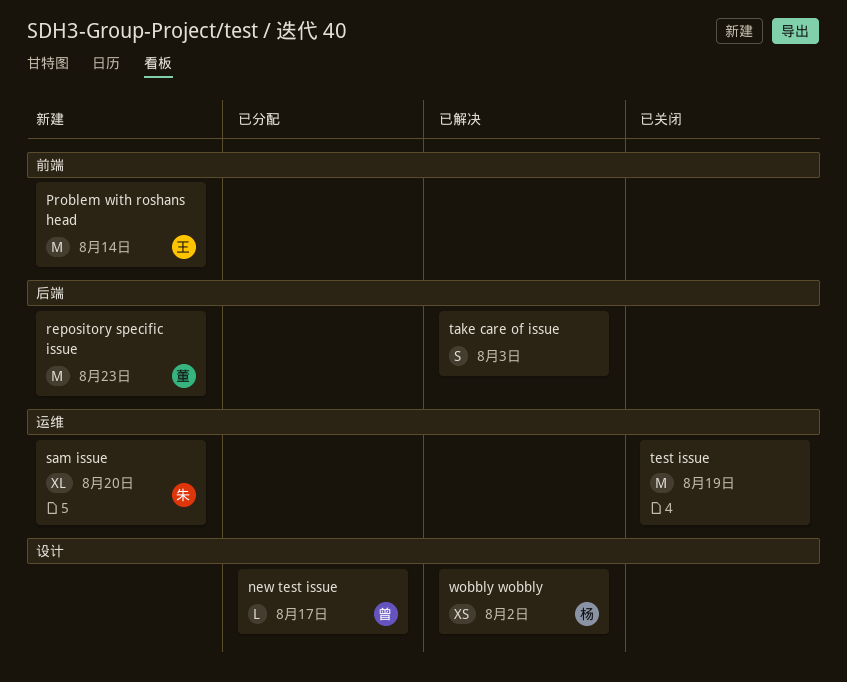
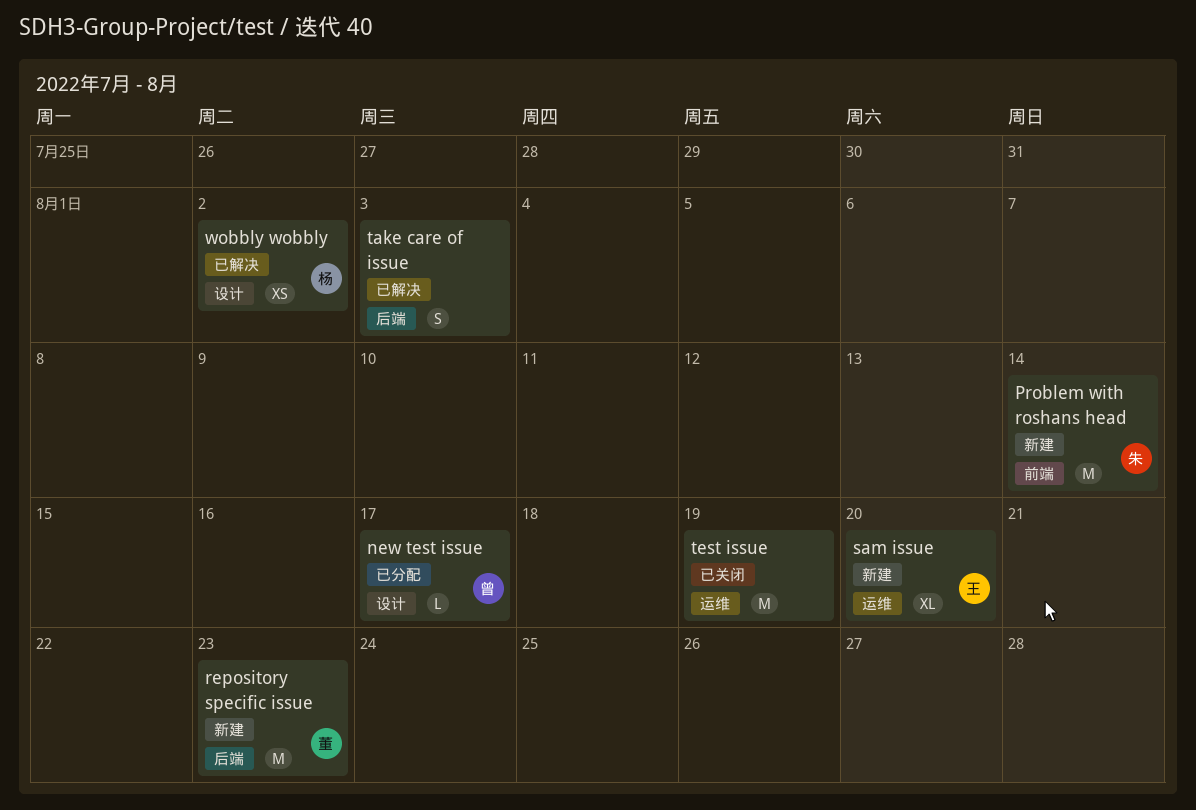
Problem with roshans head, owner: 王 -> 朱
sam issue, owner: 朱 -> 王

